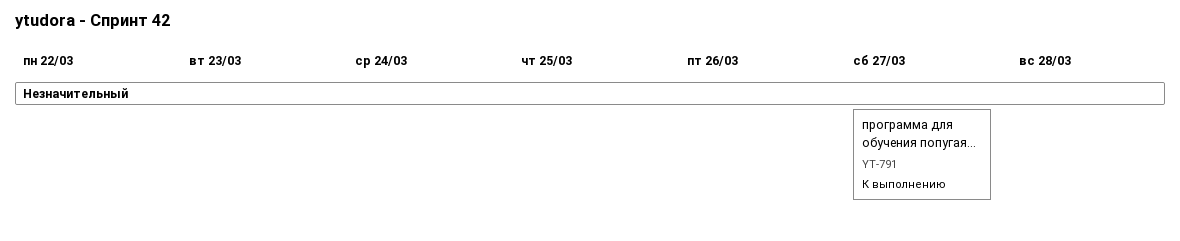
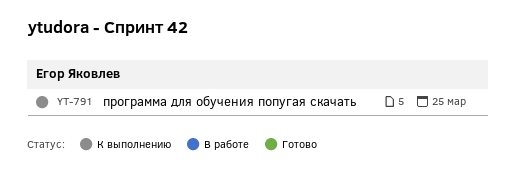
YT-791, due: Mar 27 -> Mar 25

